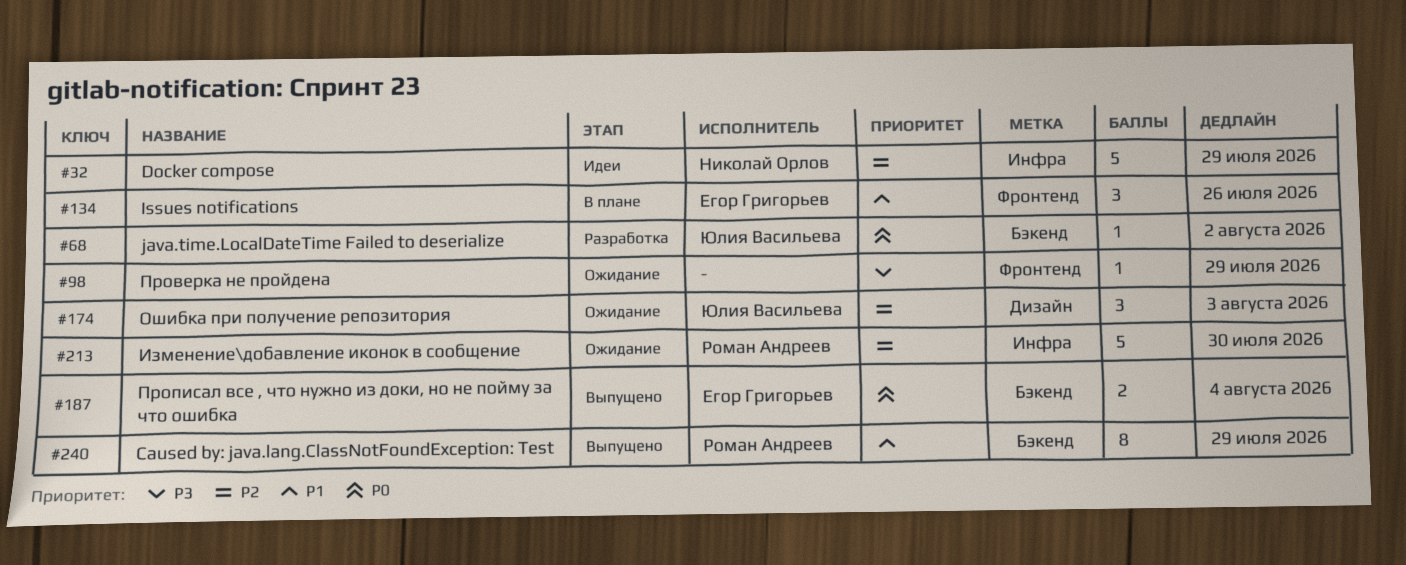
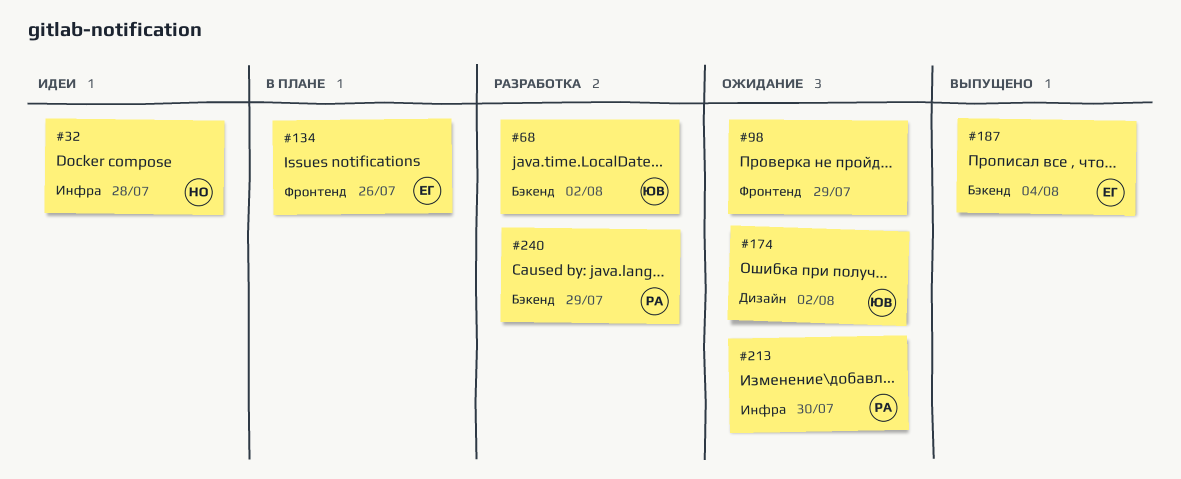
#32, due: Jul 29 -> Jul 28
#174, due: Aug 3 -> Aug 2
#240, status: Выпущено -> Разработка

